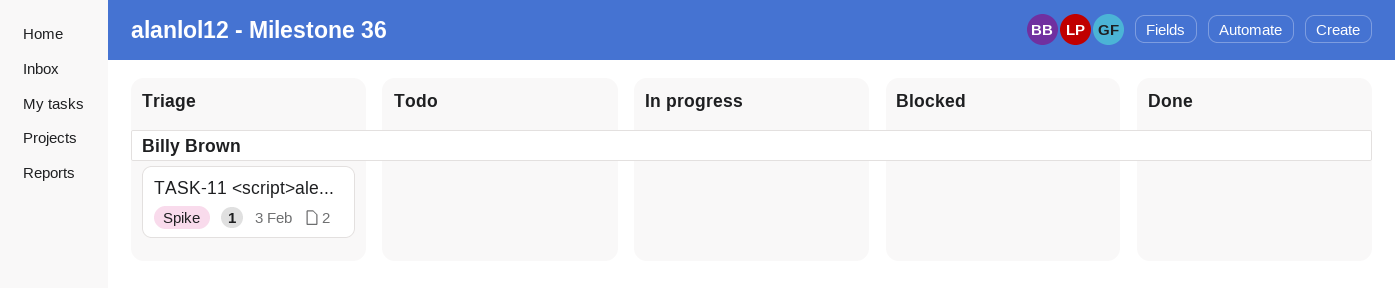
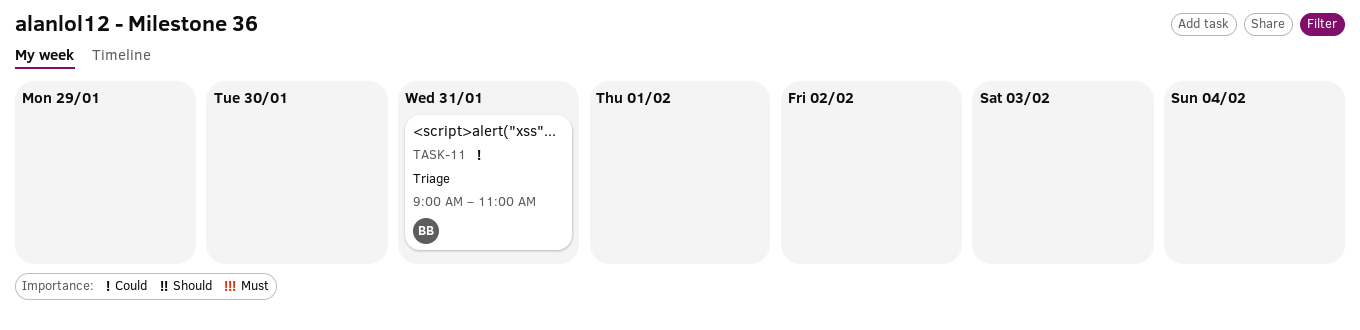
TASK-11, day: Feb 3 -> Jan 31

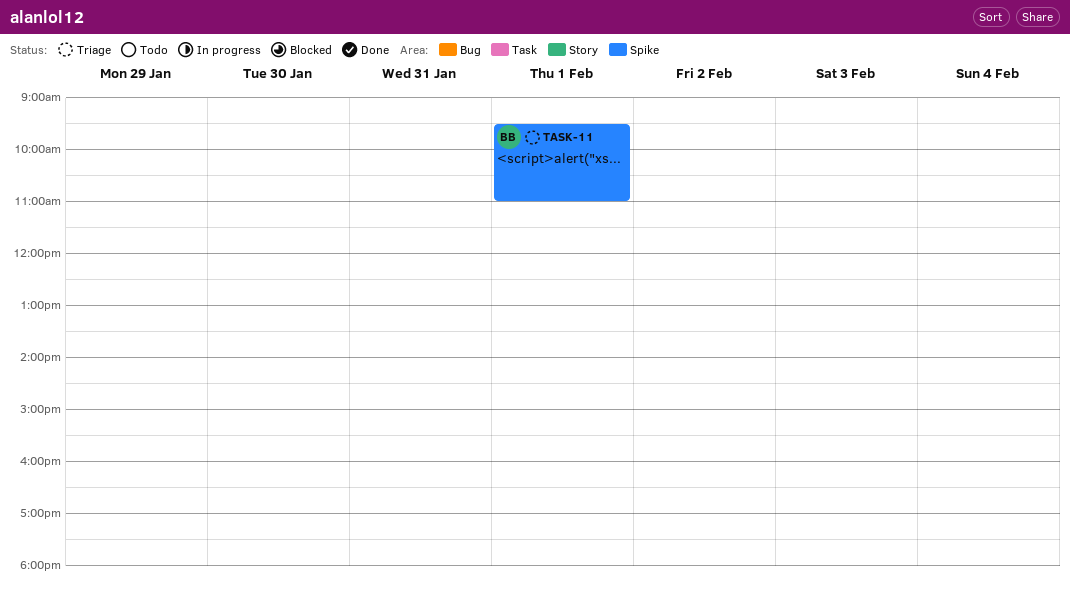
TASK-11, day: Jan 31 -> Feb 1
TASK-11, begins: 09:00 -> 09:30

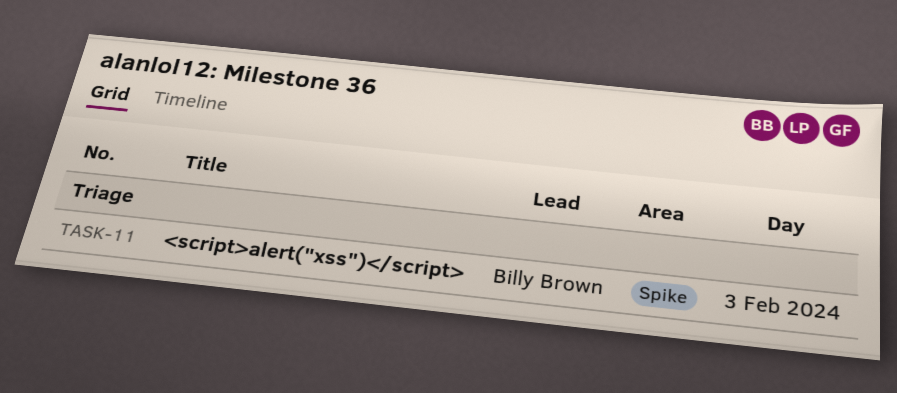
TASK-11, day: Feb 1 -> Feb 3

